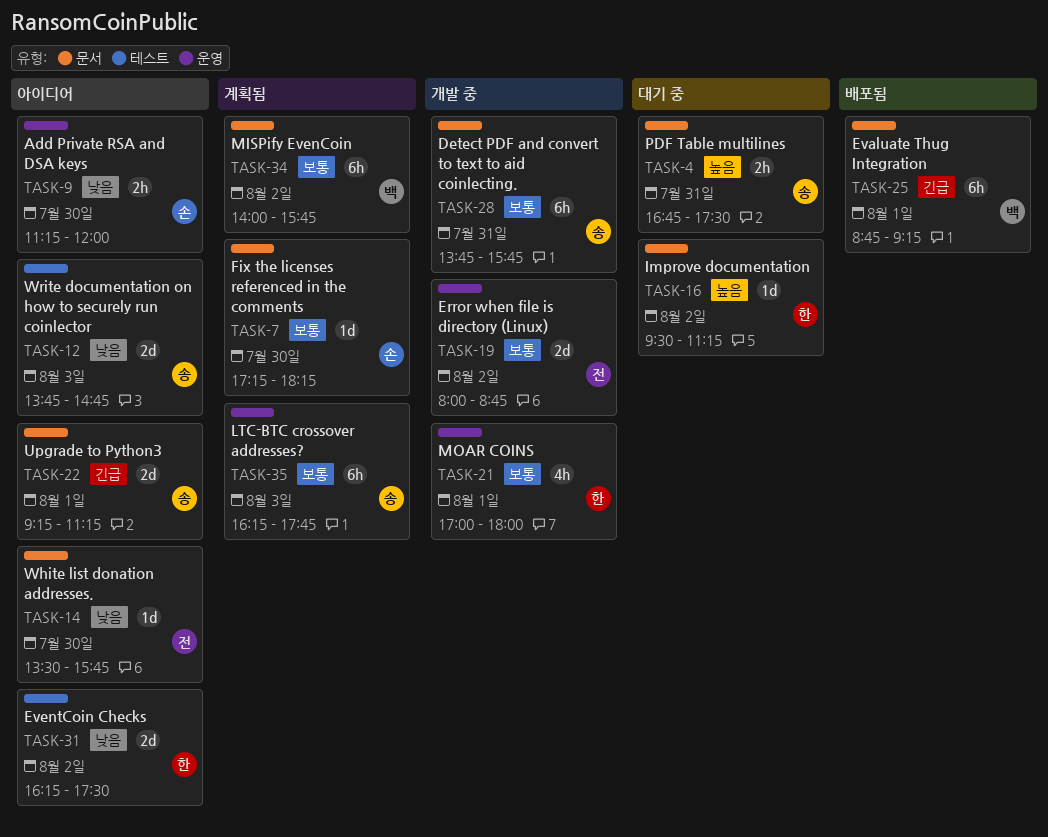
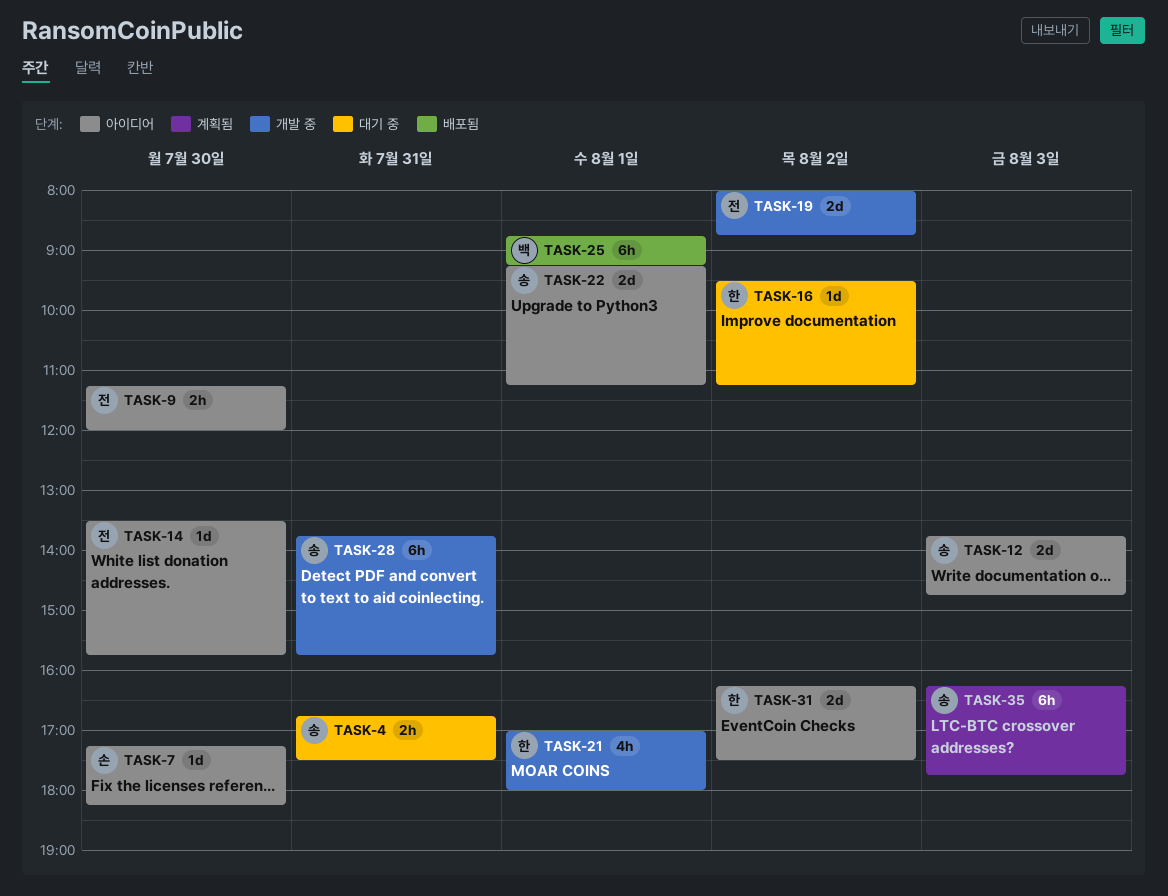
TASK-7, status: 계획됨 -> 아이디어
TASK-9, owner: 손 -> 전
TASK-34: present -> none

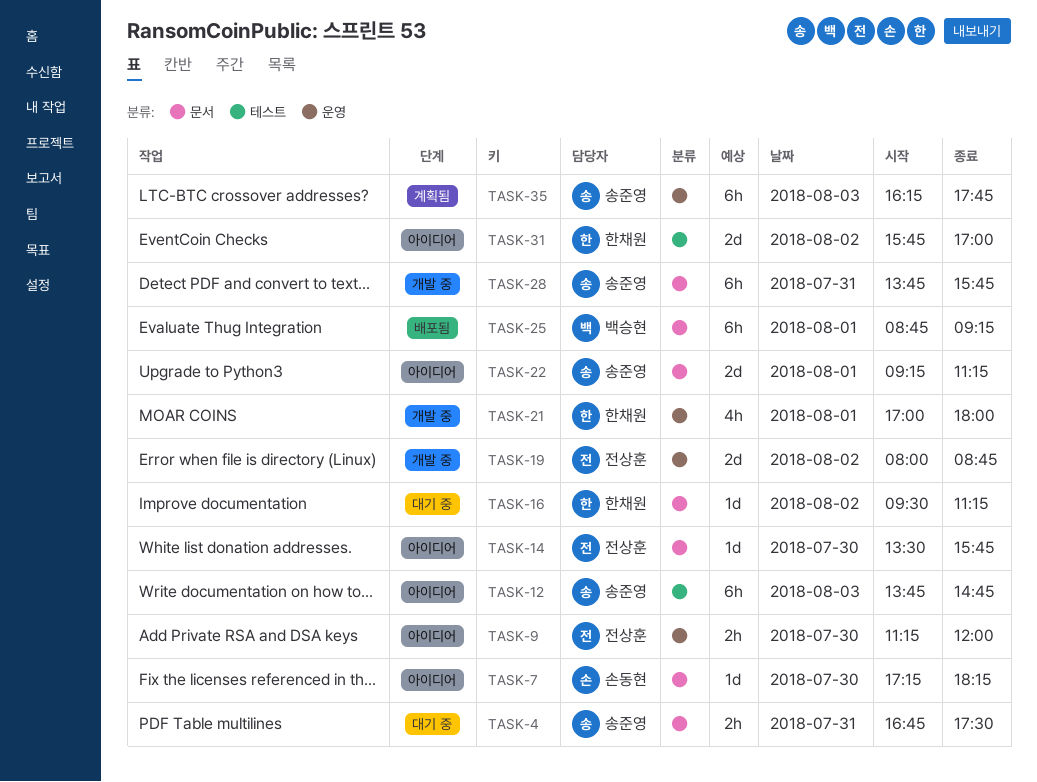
TASK-12, estimate: 2d -> 6h
TASK-31, begins: 16:15 -> 15:45
TASK-31, ends: 17:30 -> 17:00

